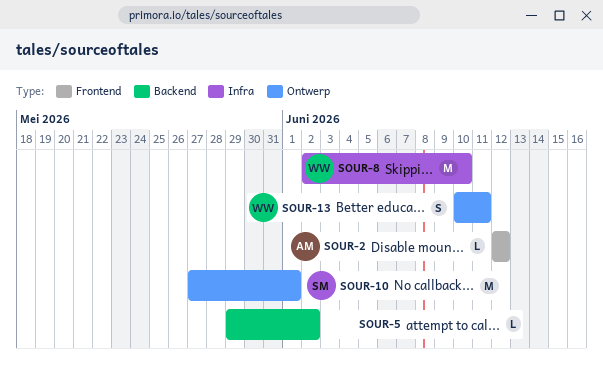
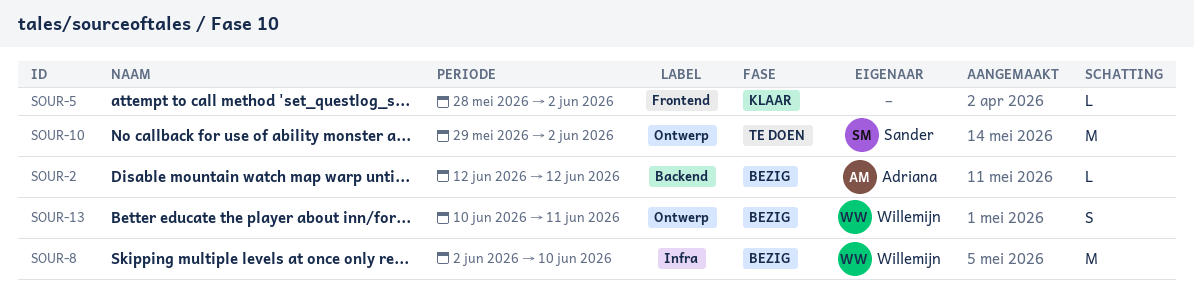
SOUR-2, label: Frontend -> Backend
SOUR-5, label: Backend -> Frontend
SOUR-5, start: May 29 -> May 28
SOUR-10, start: May 27 -> May 29
SOUR-10, due: Jun 1 -> Jun 2

